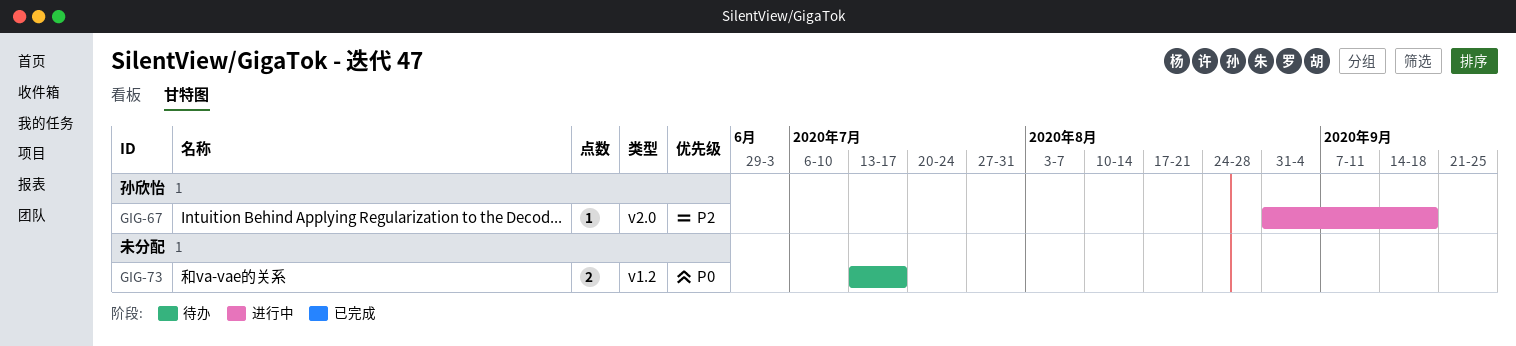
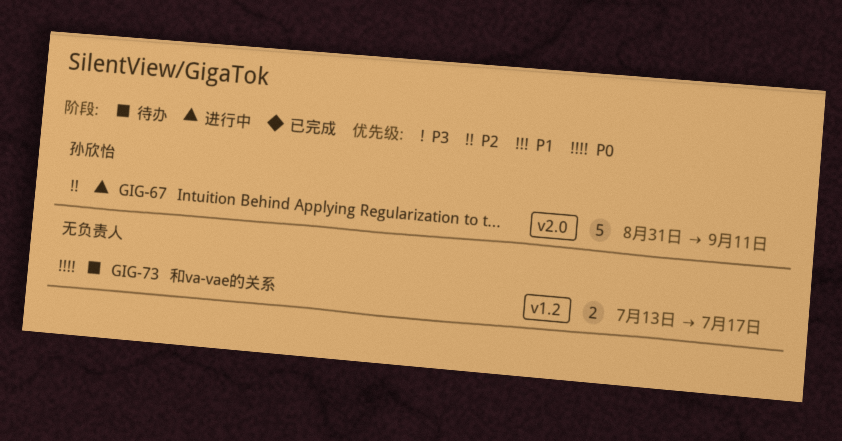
GIG-67, estimate: 1 -> 5
GIG-67, due: Sep 18 -> Sep 11

